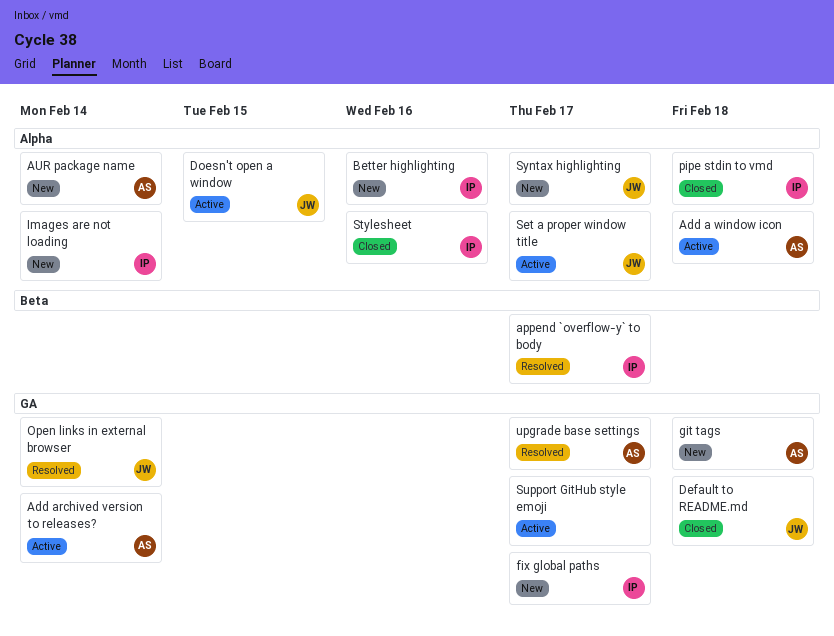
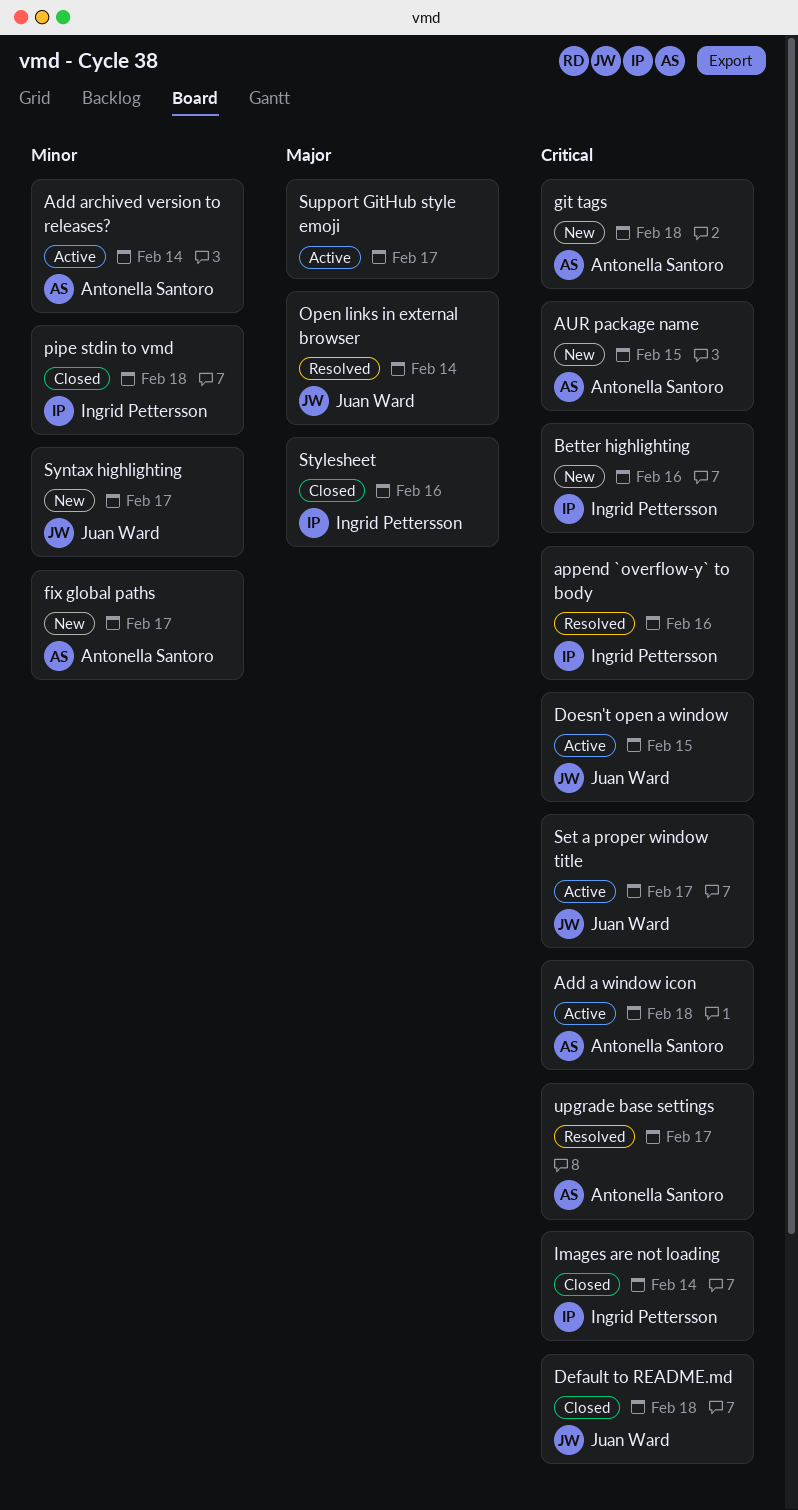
append `overflow-y` to body, due: Feb 17 -> Feb 16
AUR package name, due: Feb 14 -> Feb 15
fix global paths, owner: Ingrid Pettersson -> Antonella Santoro
Images are not loading, status: New -> Closed

